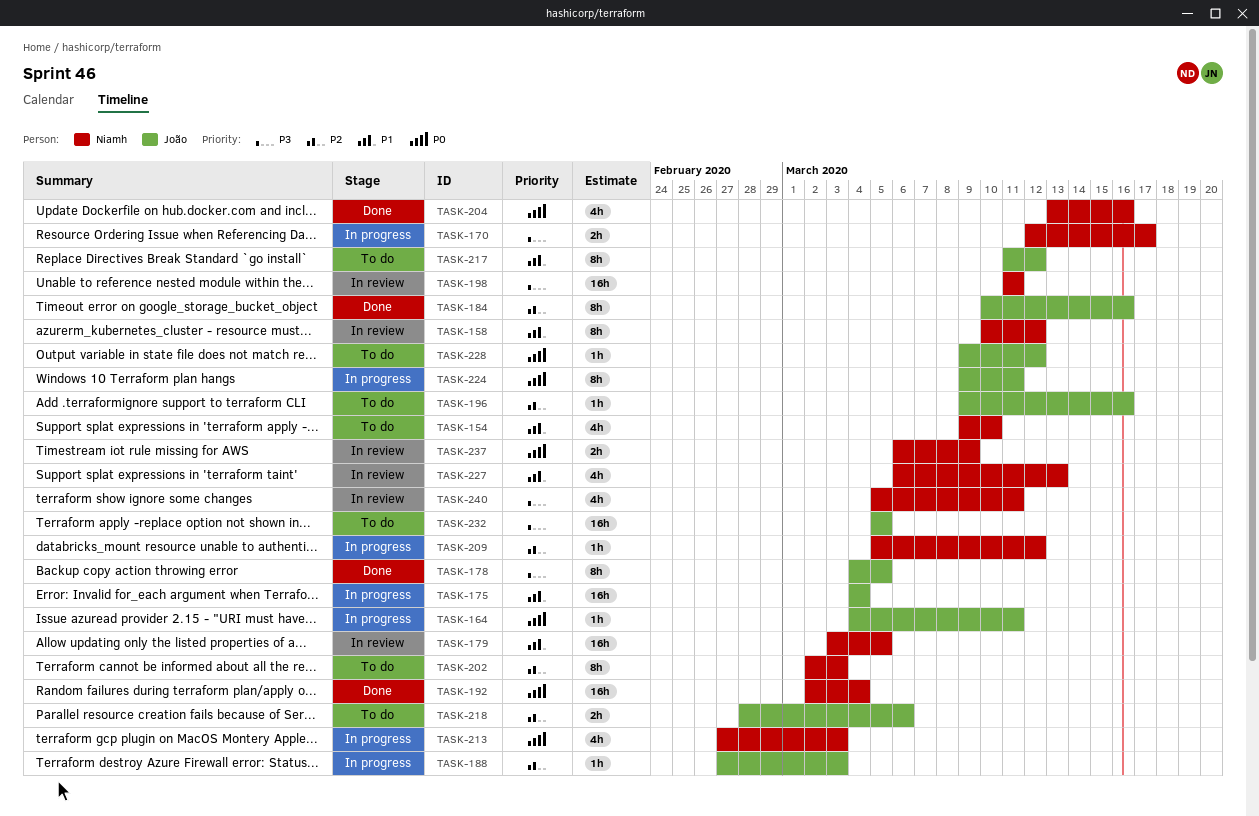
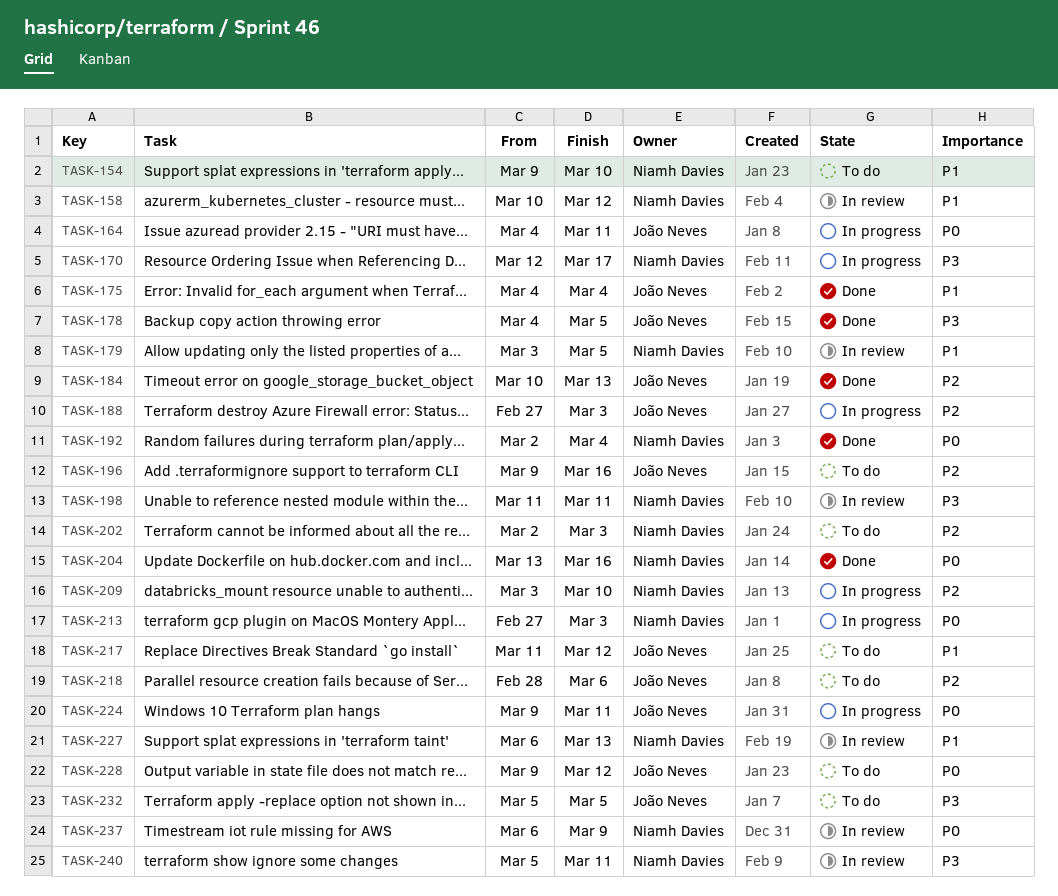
TASK-175, status: In progress -> Done
TASK-184, due: Mar 16 -> Mar 13
TASK-209, start: Mar 5 -> Mar 3
TASK-209, due: Mar 12 -> Mar 10

